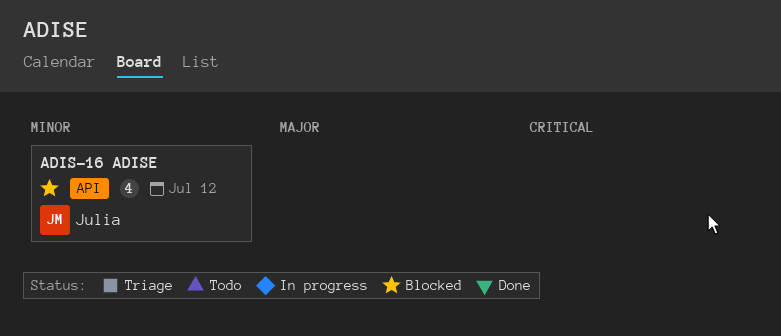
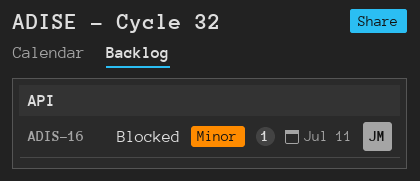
ADIS-16, estimate: 4 -> 1
ADIS-16, due: Jul 12 -> Jul 11

